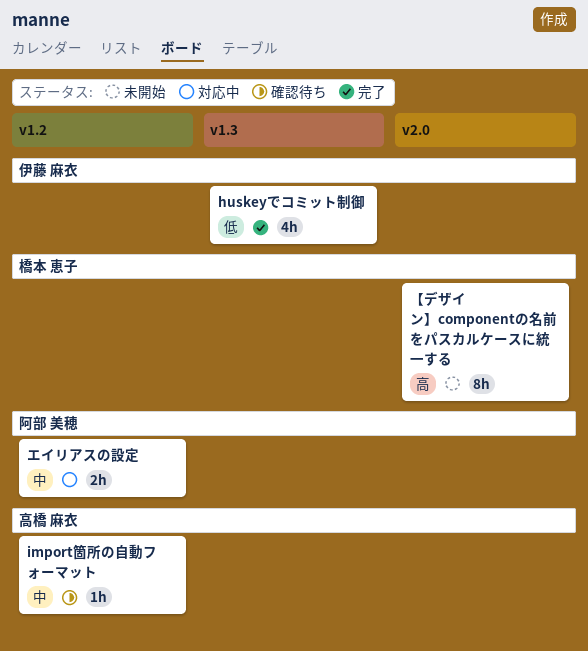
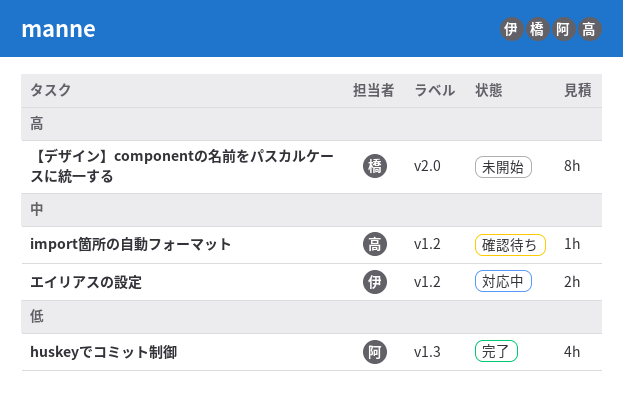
huskeyでコミット制御, owner: 伊藤 麻衣 -> 阿部 美穂
エイリアスの設定, owner: 阿部 美穂 -> 伊藤 麻衣

